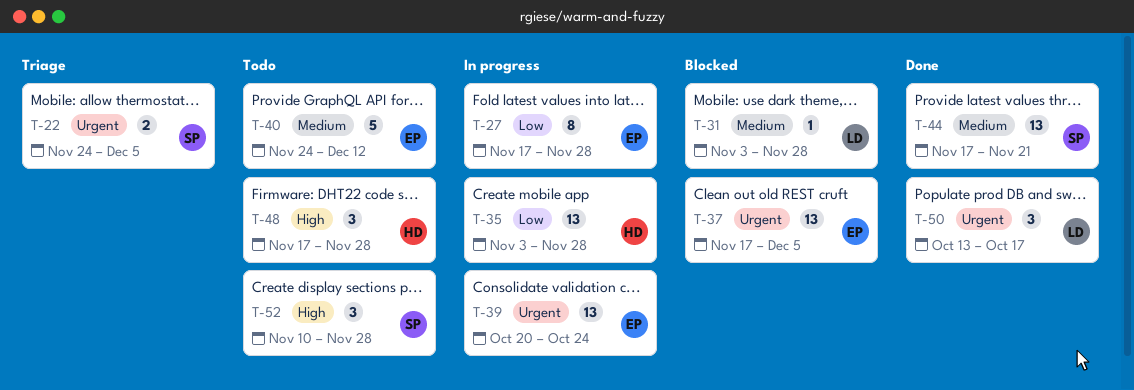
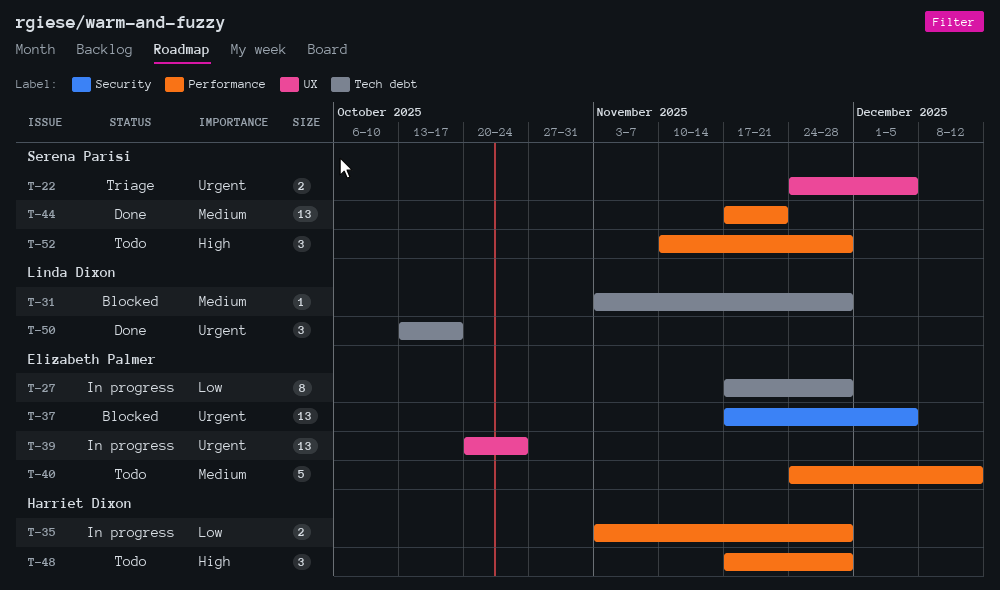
T-35, estimate: 13 -> 2

